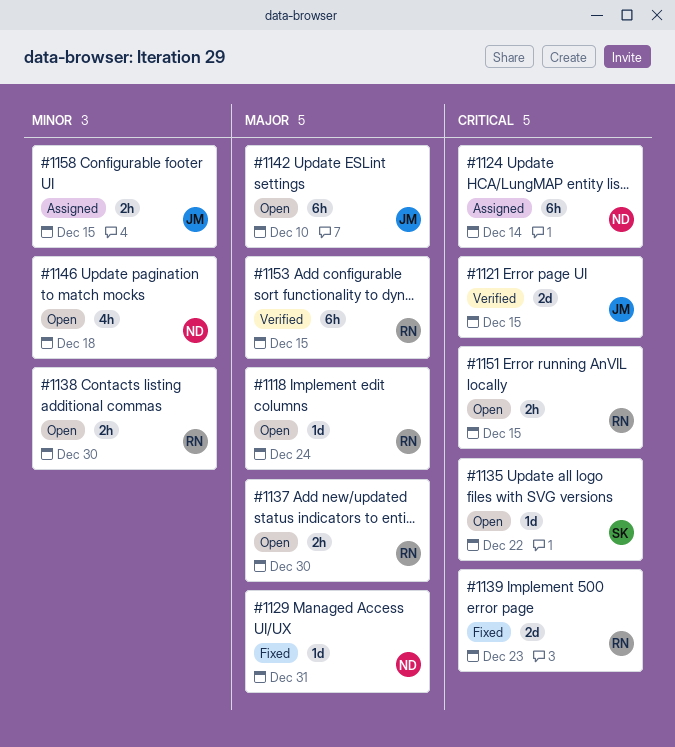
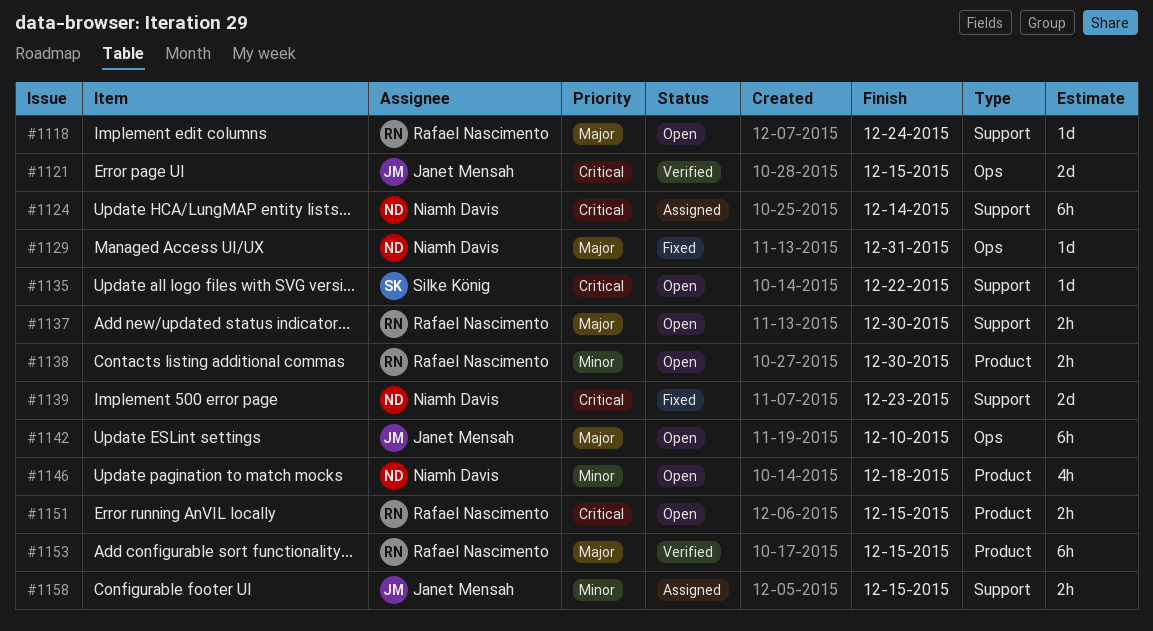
#1139, owner: Rafael Nascimento -> Niamh Davis

